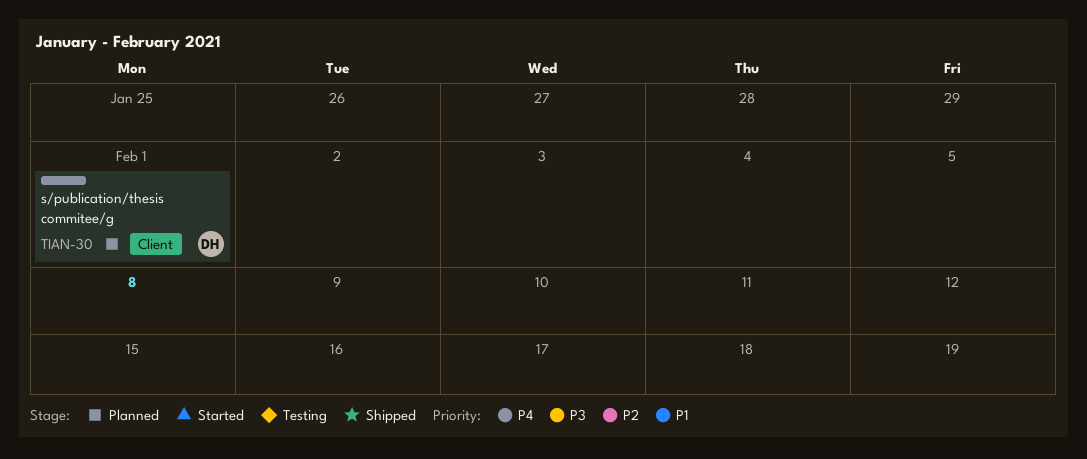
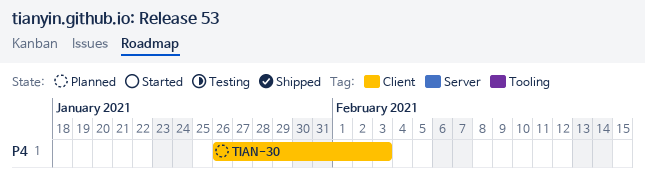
TIAN-30, due: Feb 1 -> Feb 3

